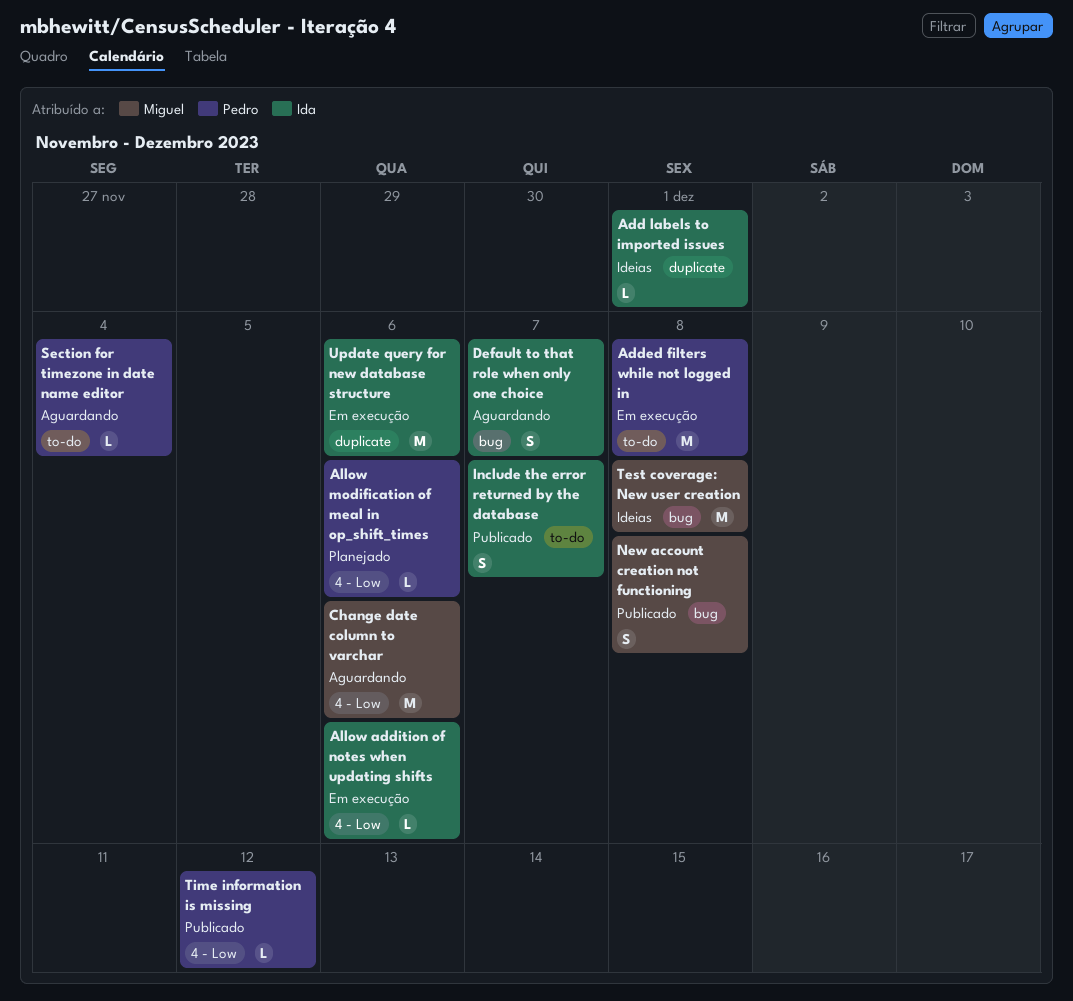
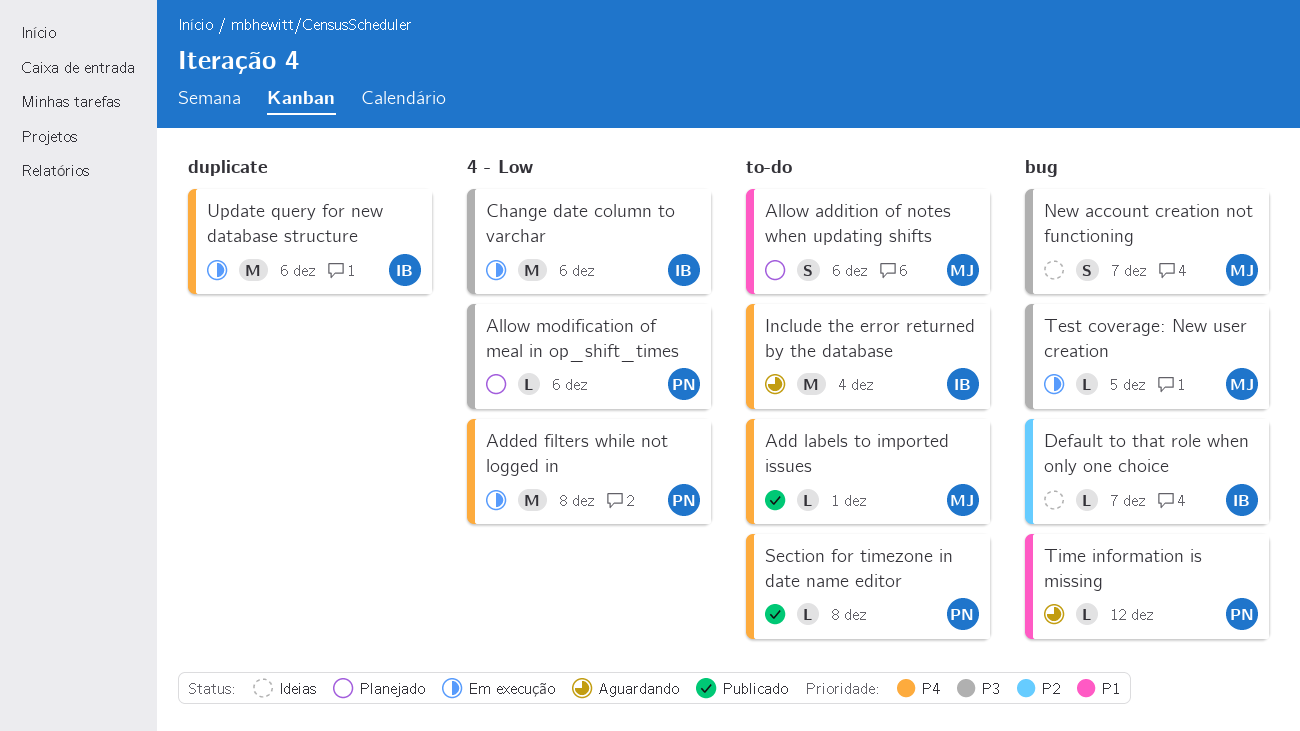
Add labels to imported issues, status: Ideias -> Publicado
Add labels to imported issues, owner: Ida -> Miguel
Add labels to imported issues, label: duplicate -> to-do
Added filters while not logged in, label: to-do -> 4 - Low
Allow addition of notes when updating shifts, status: Em execução -> Planejado
Allow addition of notes when updating shifts, owner: Ida -> Miguel
Allow addition of notes when updating shifts, label: 4 - Low -> to-do
Allow addition of notes when updating shifts, estimate: L -> S
Change date column to varchar, status: Aguardando -> Em execução
Change date column to varchar, owner: Miguel -> Ida
Default to that role when only one choice, status: Aguardando -> Ideias
Default to that role when only one choice, estimate: S -> L
Include the error returned by the database, status: Publicado -> Aguardando
Include the error returned by the database, estimate: S -> M
Include the error returned by the database, due: Dec 7 -> Dec 4
New account creation not functioning, status: Publicado -> Ideias
New account creation not functioning, due: Dec 8 -> Dec 7
Section for timezone in date name editor, status: Aguardando -> Publicado
Section for timezone in date name editor, due: Dec 4 -> Dec 8
Test coverage: New user creation, status: Ideias -> Em execução
Test coverage: New user creation, estimate: M -> L
Test coverage: New user creation, due: Dec 8 -> Dec 5
Time information is missing, status: Publicado -> Aguardando
Time information is missing, label: 4 - Low -> bug

